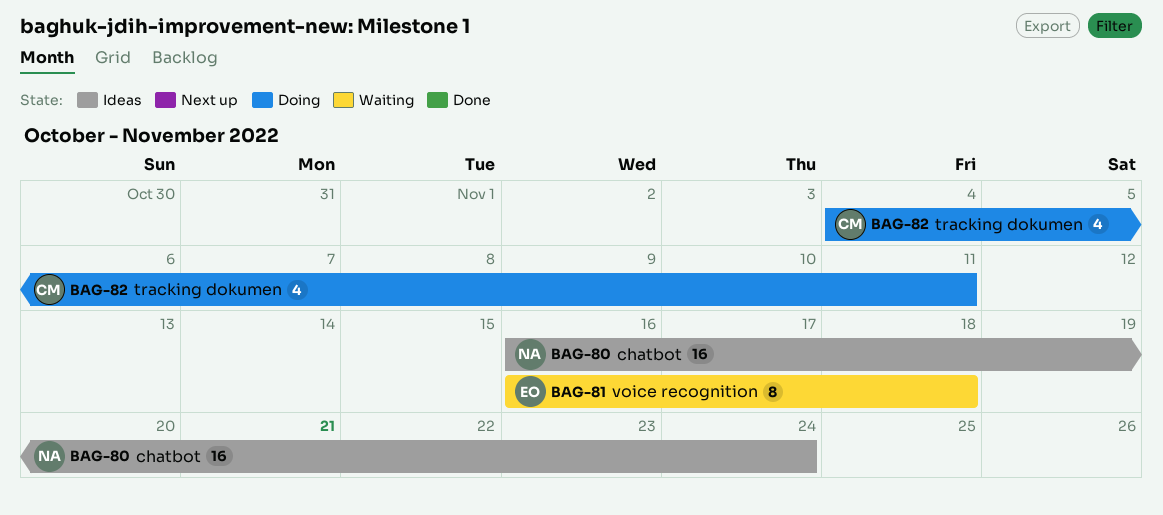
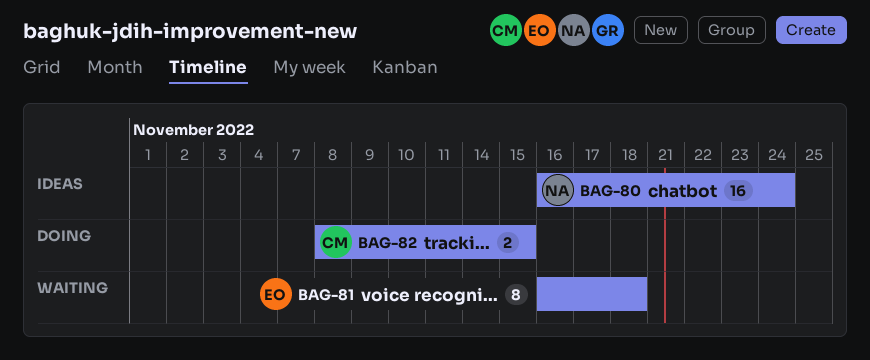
BAG-82, estimate: 4 -> 2
BAG-82, start: Nov 4 -> Nov 8
BAG-82, due: Nov 11 -> Nov 15

